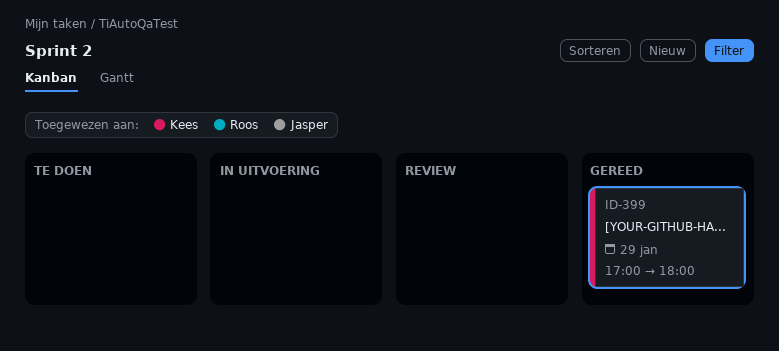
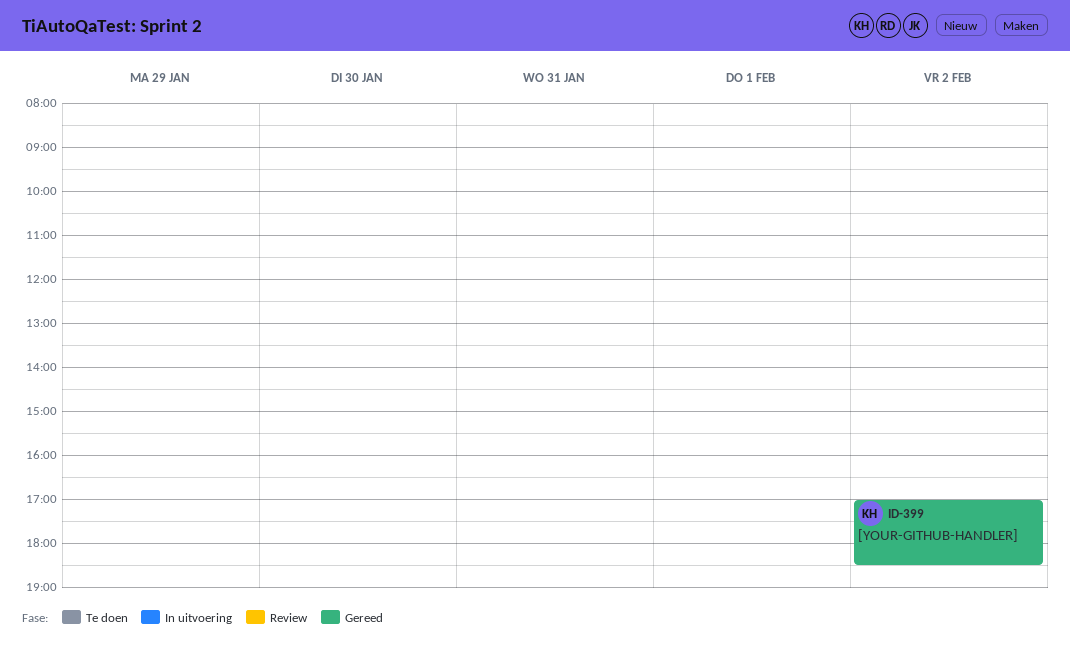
ID-399, day: Jan 29 -> Feb 2
ID-399, ends: 18:00 -> 18:30

